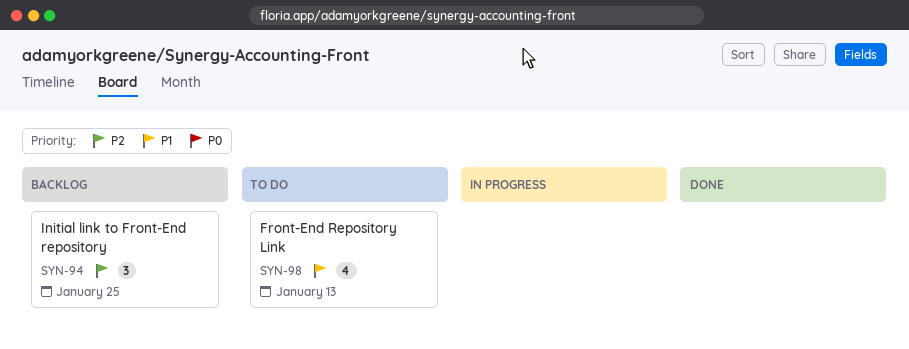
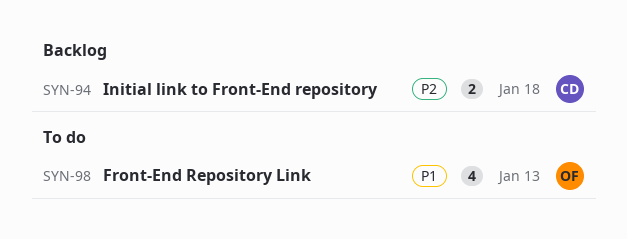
SYN-94, estimate: 3 -> 2
SYN-94, due: Jan 25 -> Jan 18

